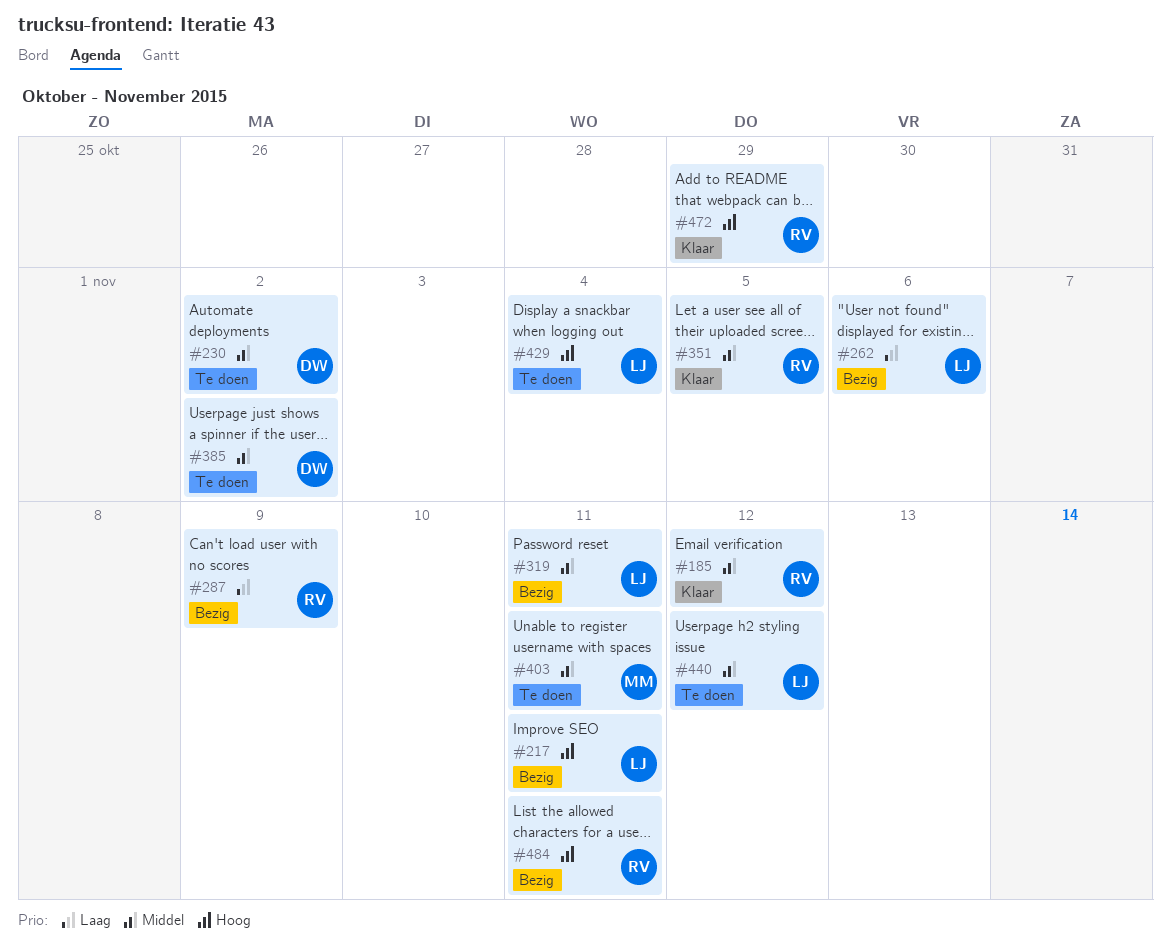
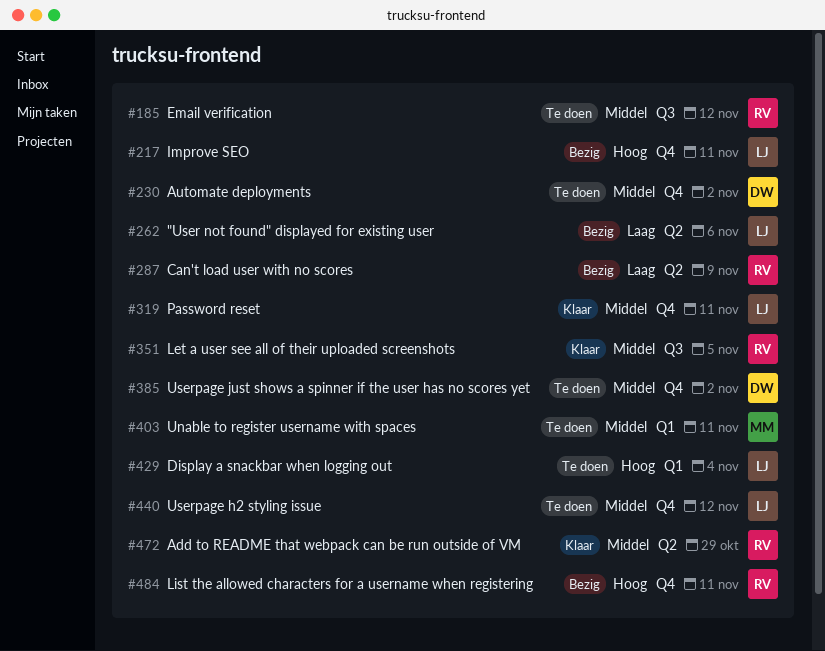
#185, status: Klaar -> Te doen
#319, status: Bezig -> Klaar
#472, priority: Hoog -> Middel

